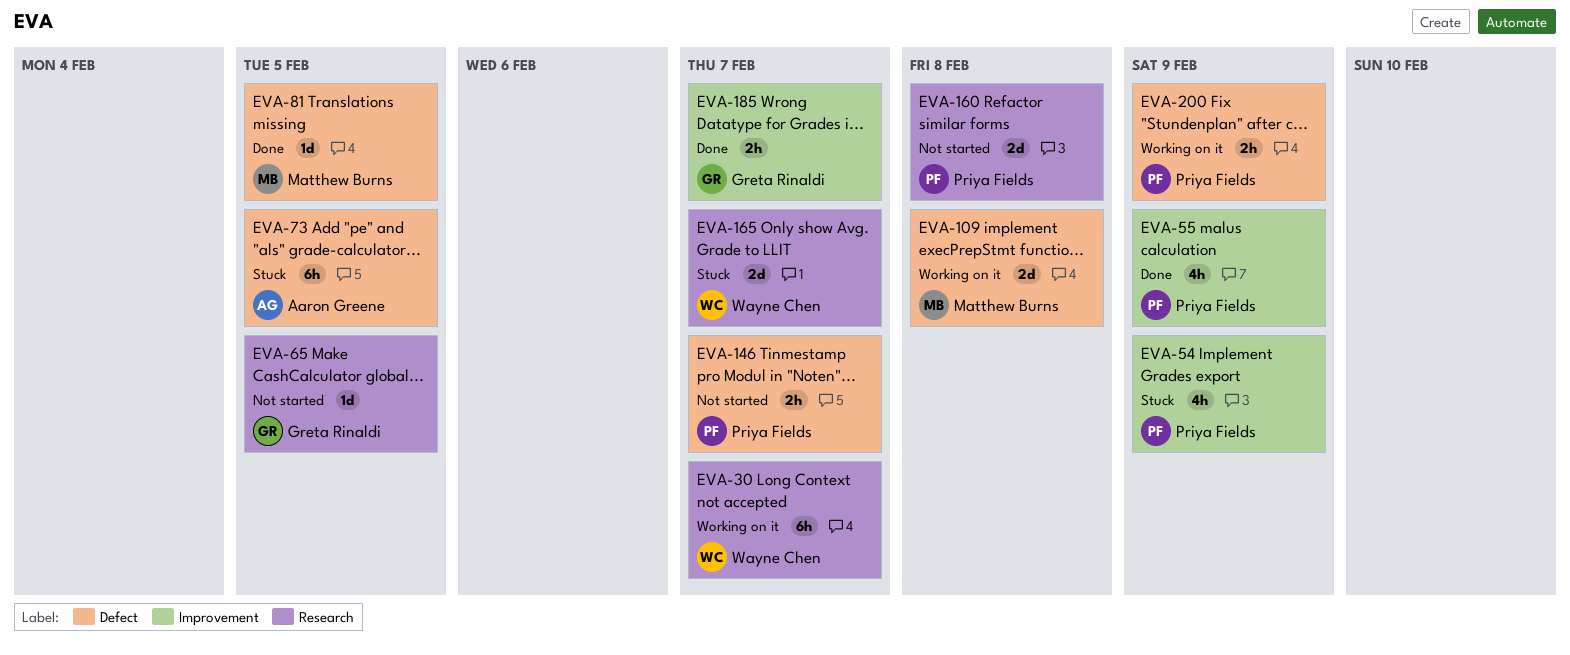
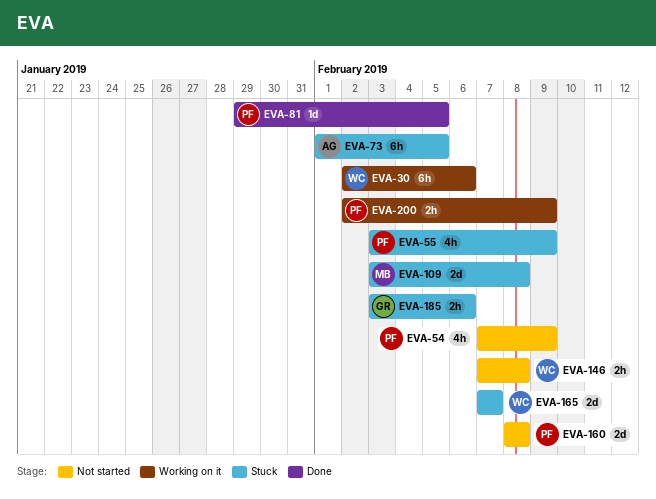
EVA-30, due: Feb 7 -> Feb 6
EVA-54, status: Stuck -> Not started
EVA-55, status: Done -> Stuck
EVA-65: present -> none
EVA-81, owner: Matthew Burns -> Priya Fields
EVA-109, status: Working on it -> Stuck
EVA-146, owner: Priya Fields -> Wayne Chen
EVA-146, due: Feb 7 -> Feb 8
EVA-185, status: Done -> Stuck
EVA-185, due: Feb 7 -> Feb 6

